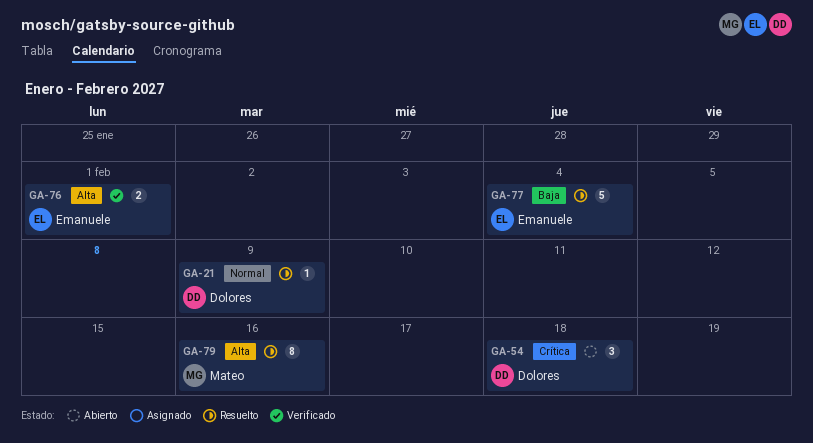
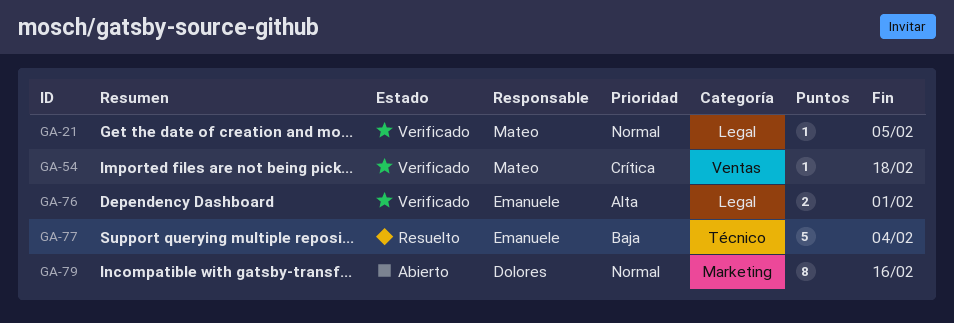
GA-21, status: Resuelto -> Verificado
GA-21, owner: Dolores -> Mateo
GA-21, due: Feb 9 -> Feb 5
GA-54, status: Abierto -> Verificado
GA-54, owner: Dolores -> Mateo
GA-54, estimate: 3 -> 1
GA-79, status: Resuelto -> Abierto
GA-79, owner: Mateo -> Dolores
GA-79, priority: Alta -> Normal

